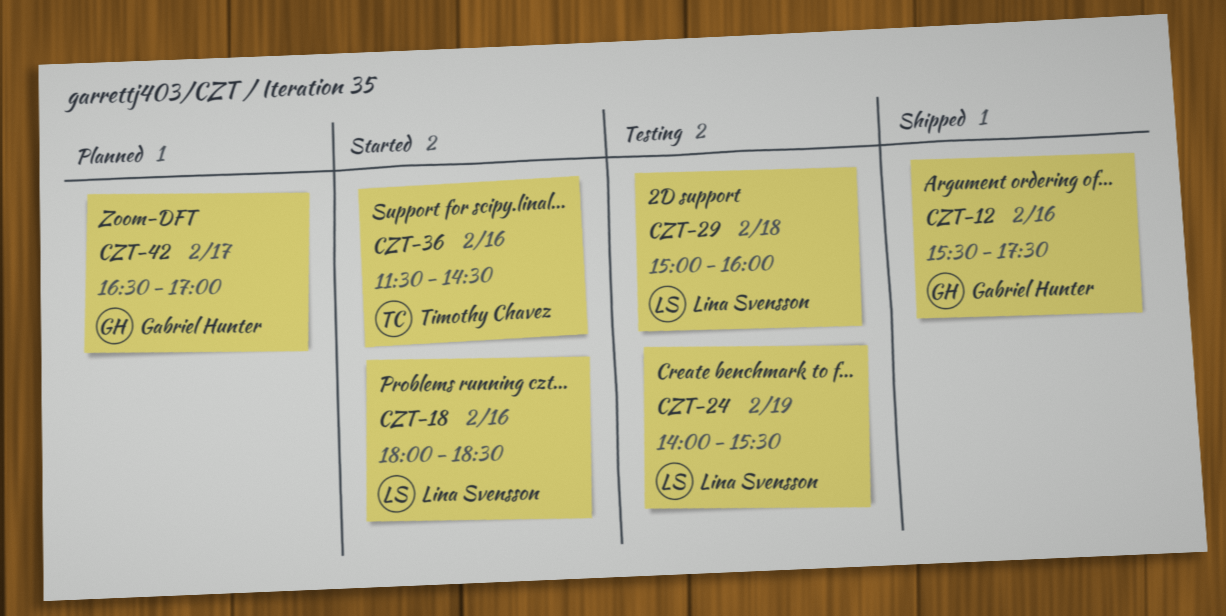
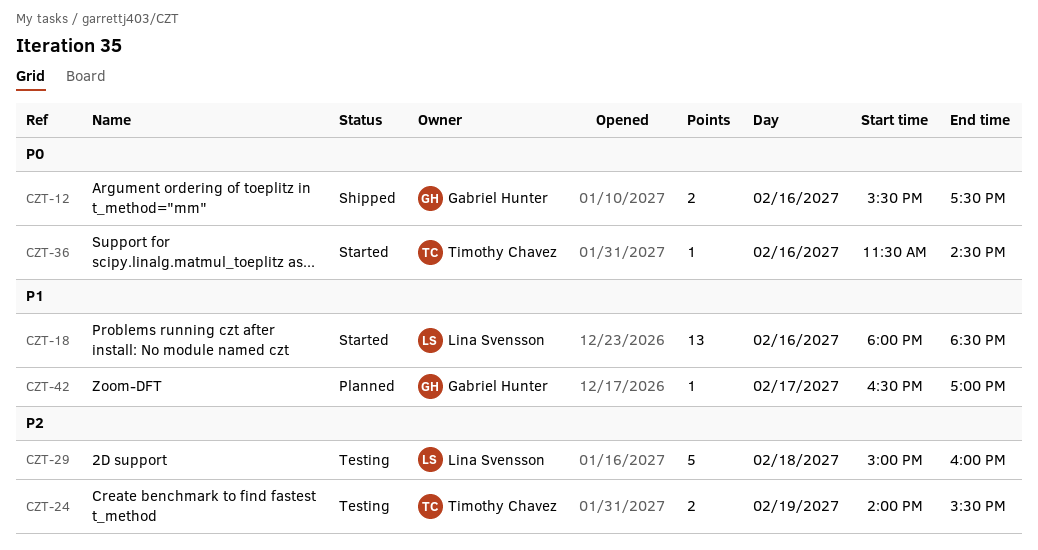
CZT-24, owner: Lina Svensson -> Timothy Chavez

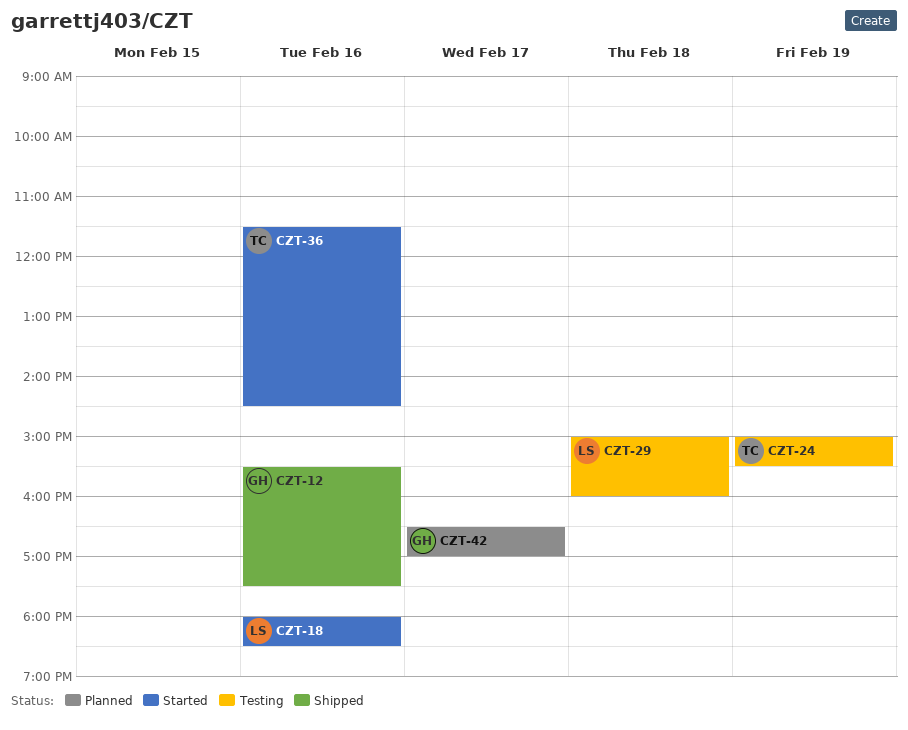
CZT-24, begins: 14:00 -> 15:00

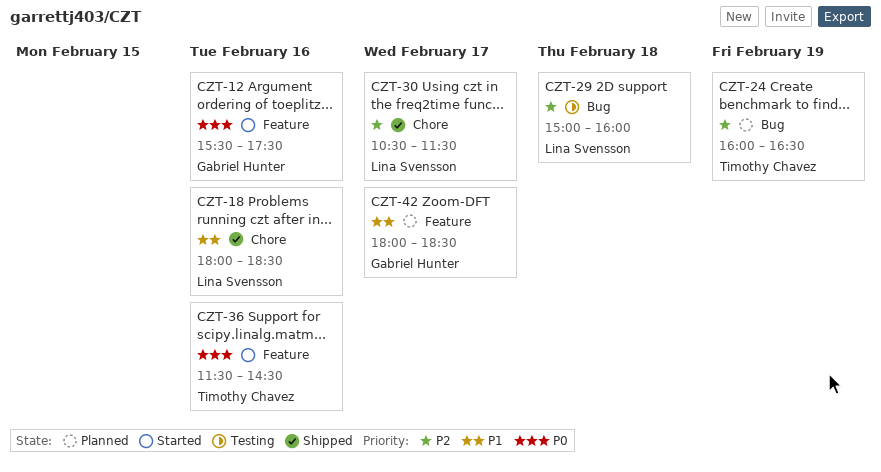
CZT-12, status: Shipped -> Started
CZT-18, status: Started -> Shipped
CZT-24, status: Testing -> Planned
CZT-24, begins: 15:00 -> 16:00
CZT-24, ends: 15:30 -> 16:30
CZT-30: none -> present
CZT-42, begins: 16:30 -> 18:00
CZT-42, ends: 17:00 -> 18:30

